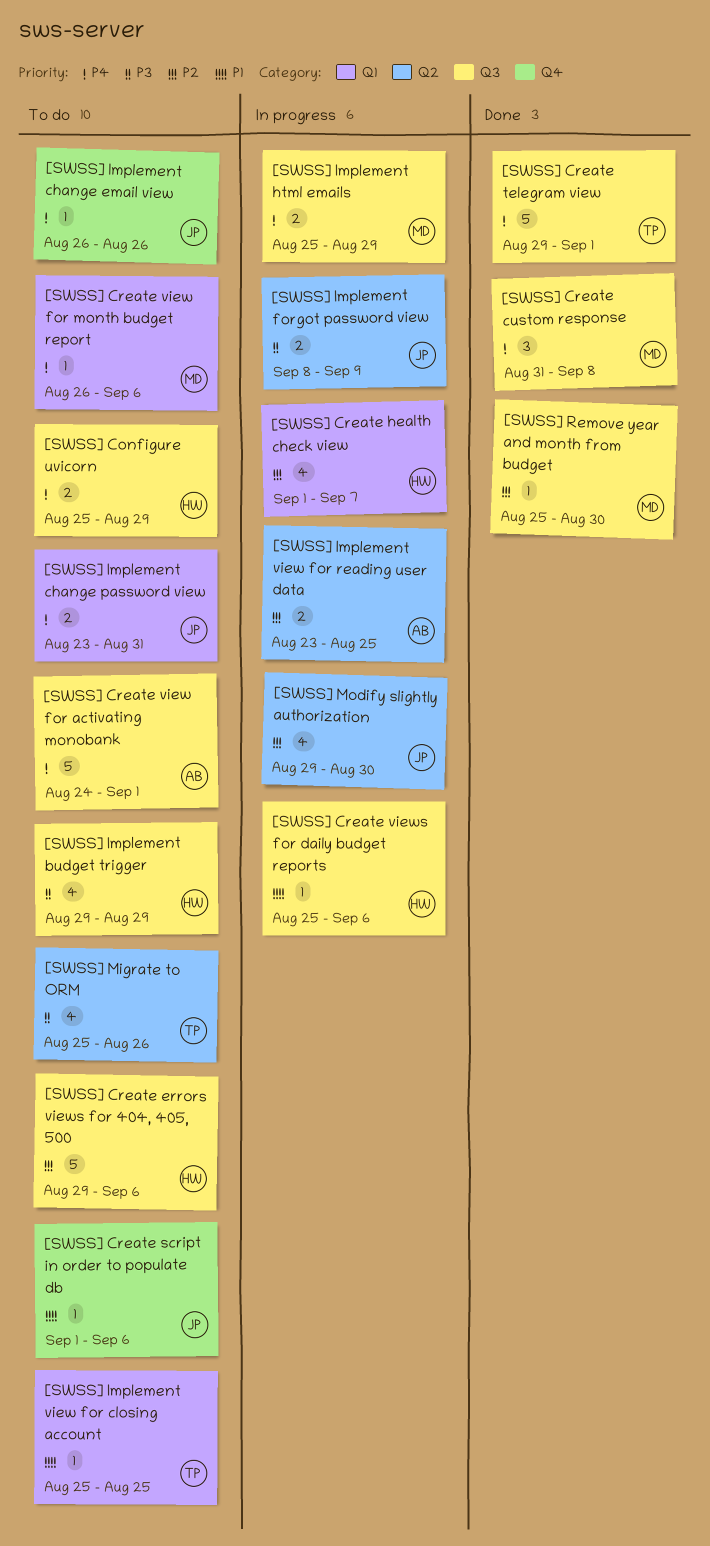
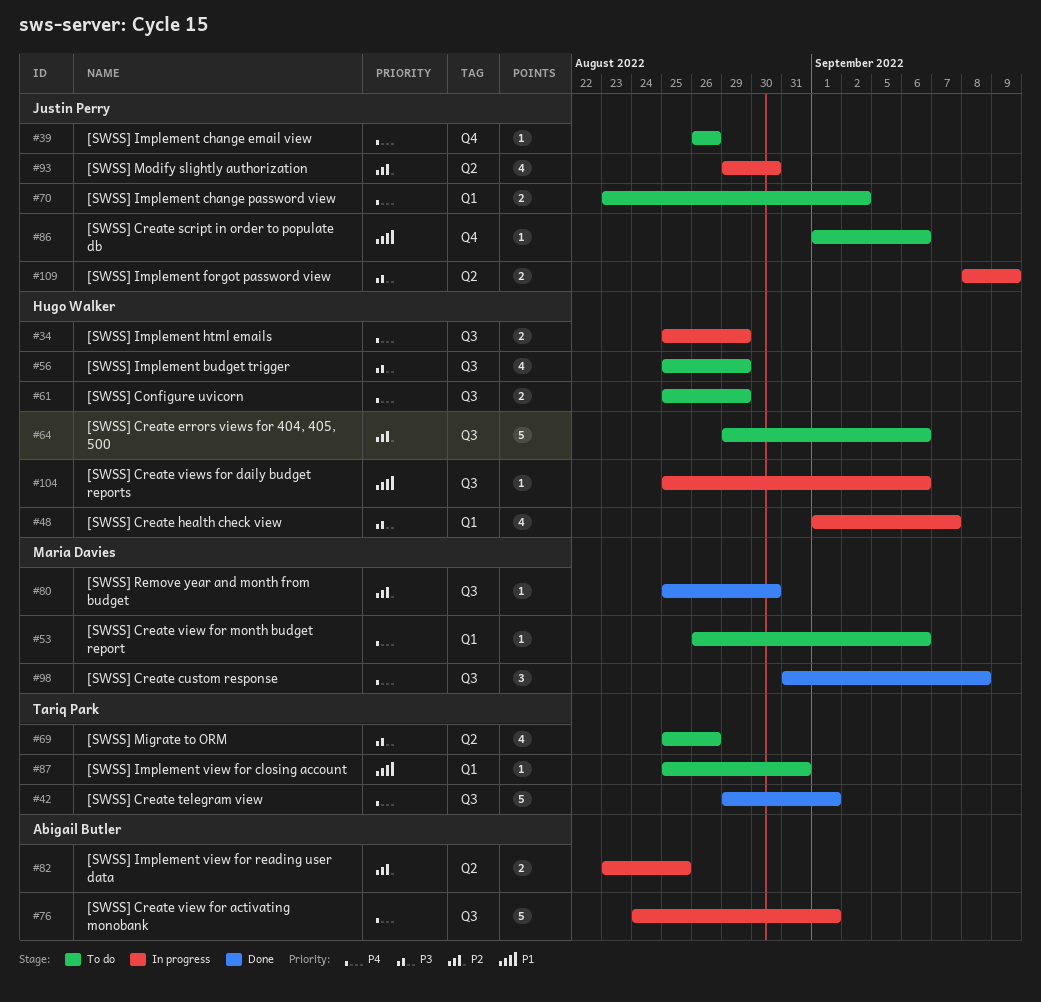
[SWSS] Create health check view, priority: P2 -> P3
[SWSS] Create view for activating monobank, status: To do -> In progress
[SWSS] Implement budget trigger, start: Aug 29 -> Aug 25
[SWSS] Implement change password view, due: Aug 31 -> Sep 2
[SWSS] Implement html emails, owner: Maria Davies -> Hugo Walker
[SWSS] Implement view for closing account, due: Aug 25 -> Aug 31

